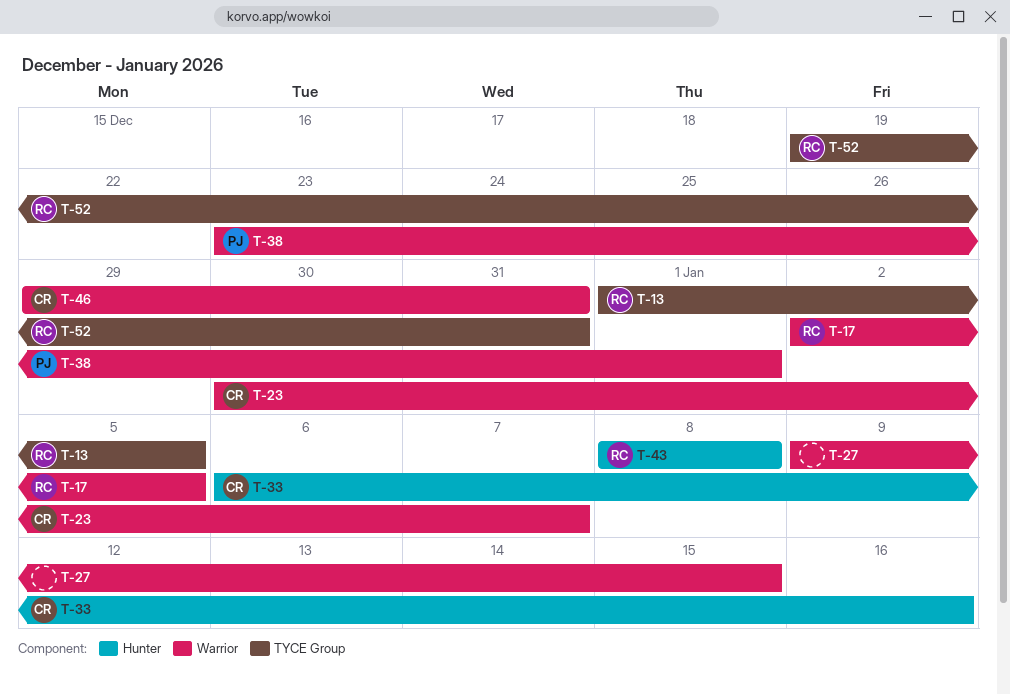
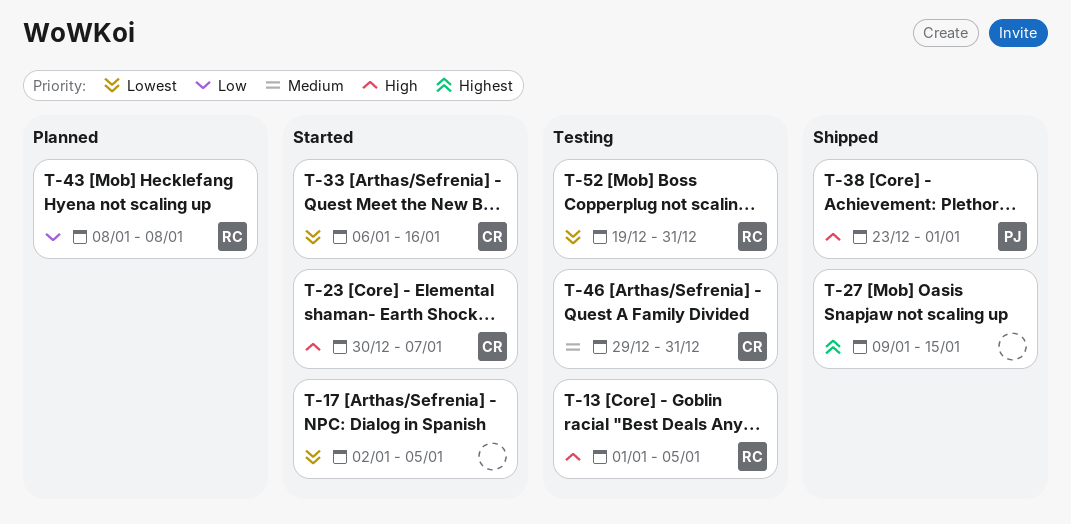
T-17, owner: RC -> none

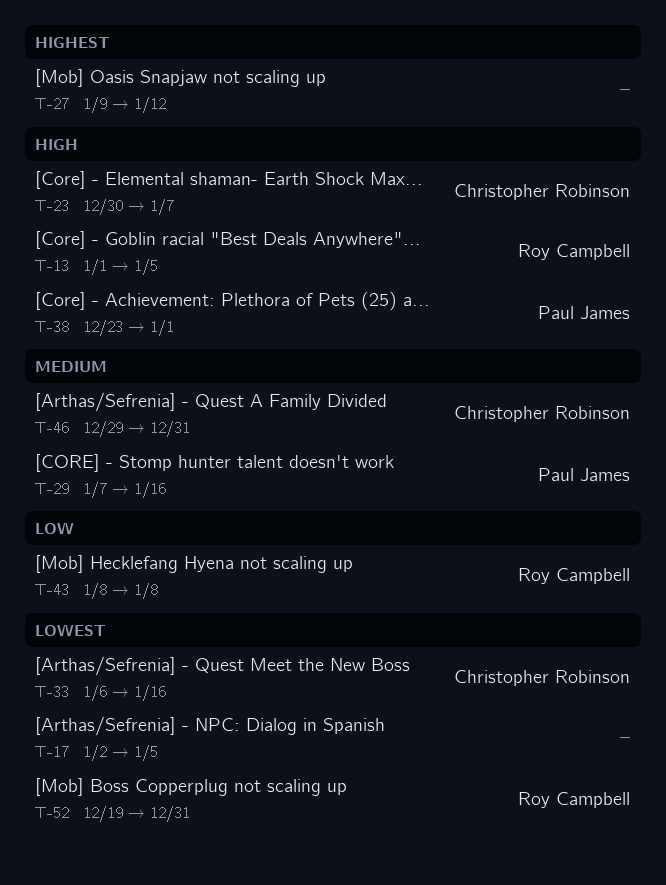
T-27, due: Jan 15 -> Jan 12
T-29: none -> present

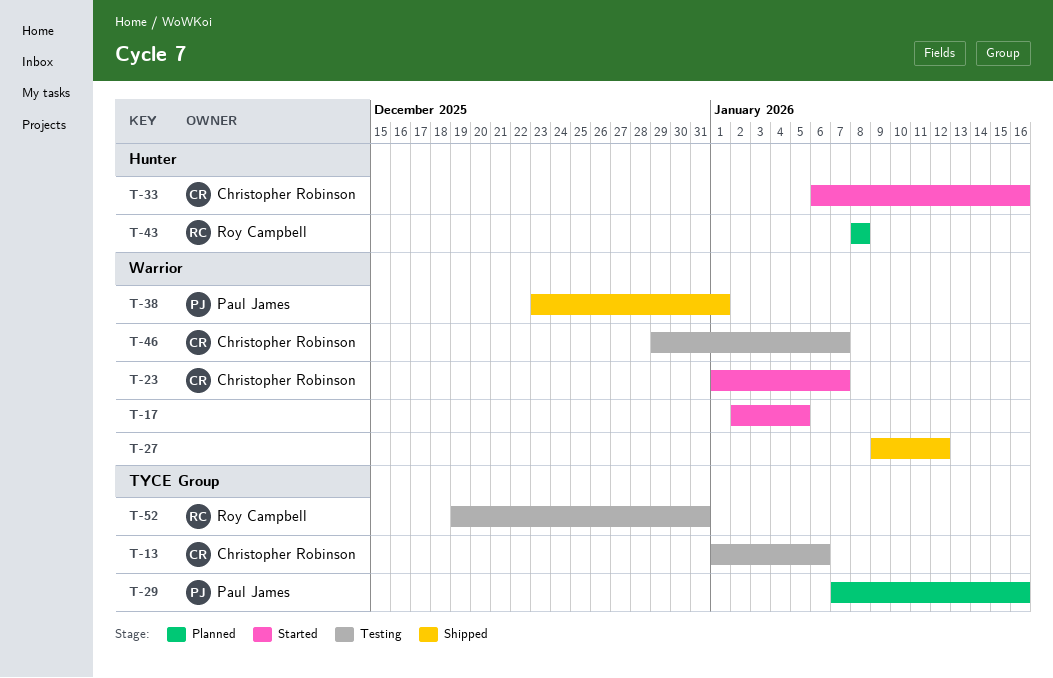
T-13, owner: Roy Campbell -> Christopher Robinson
T-13, due: Jan 5 -> Jan 6
T-23, start: Dec 30 -> Jan 1
T-46, due: Dec 31 -> Jan 7

